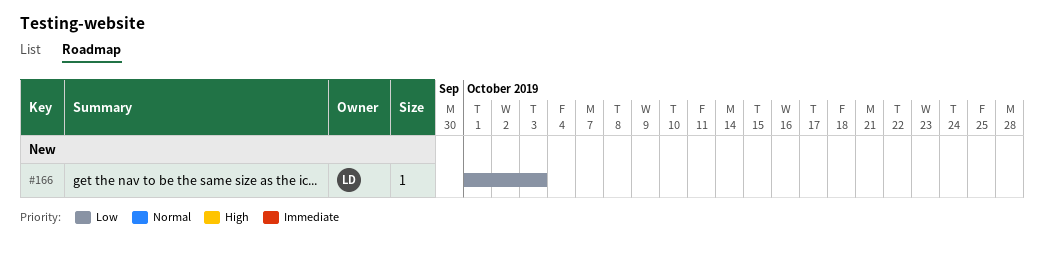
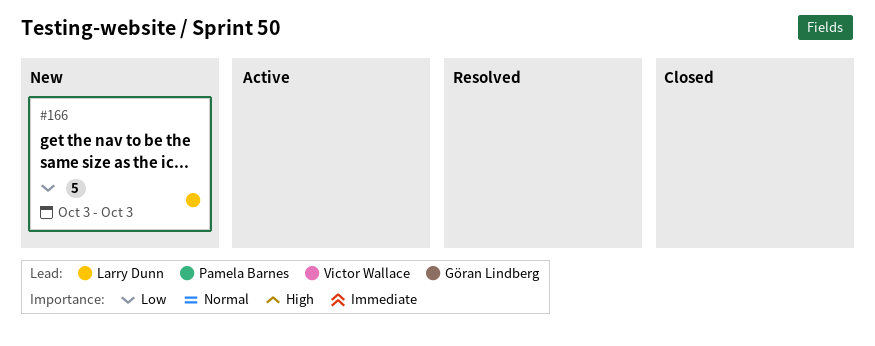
#166, estimate: 1 -> 5
#166, start: Oct 1 -> Oct 3

